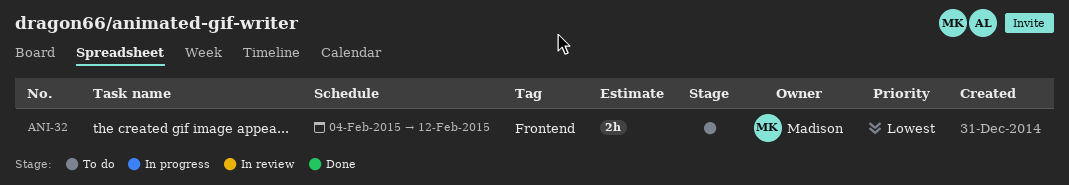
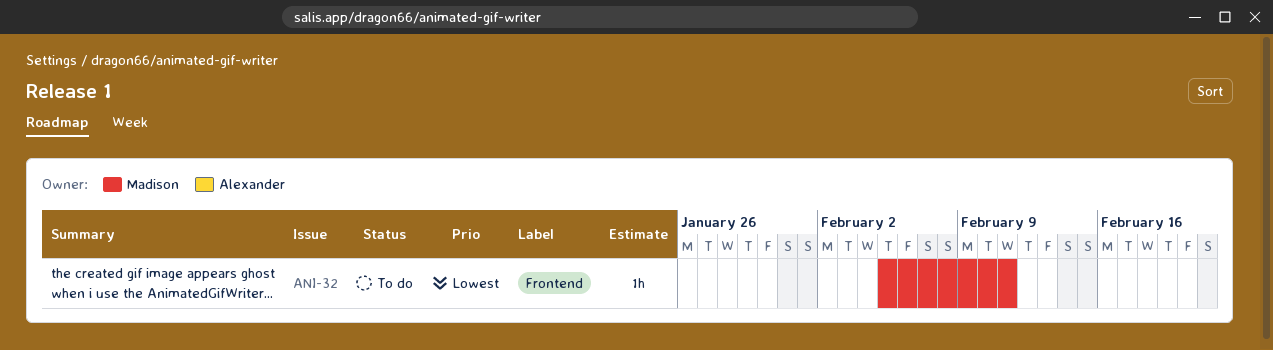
ANI-32, estimate: 2h -> 1h
ANI-32, start: Feb 4 -> Feb 5
ANI-32, due: Feb 12 -> Feb 11

